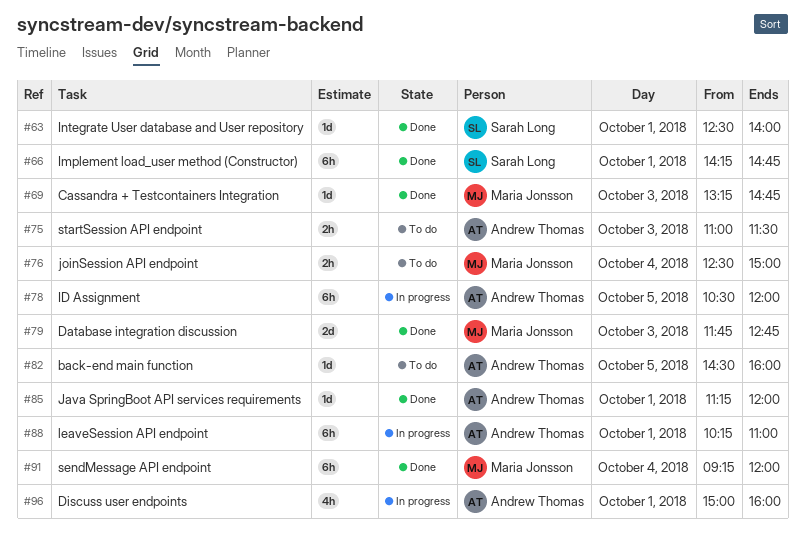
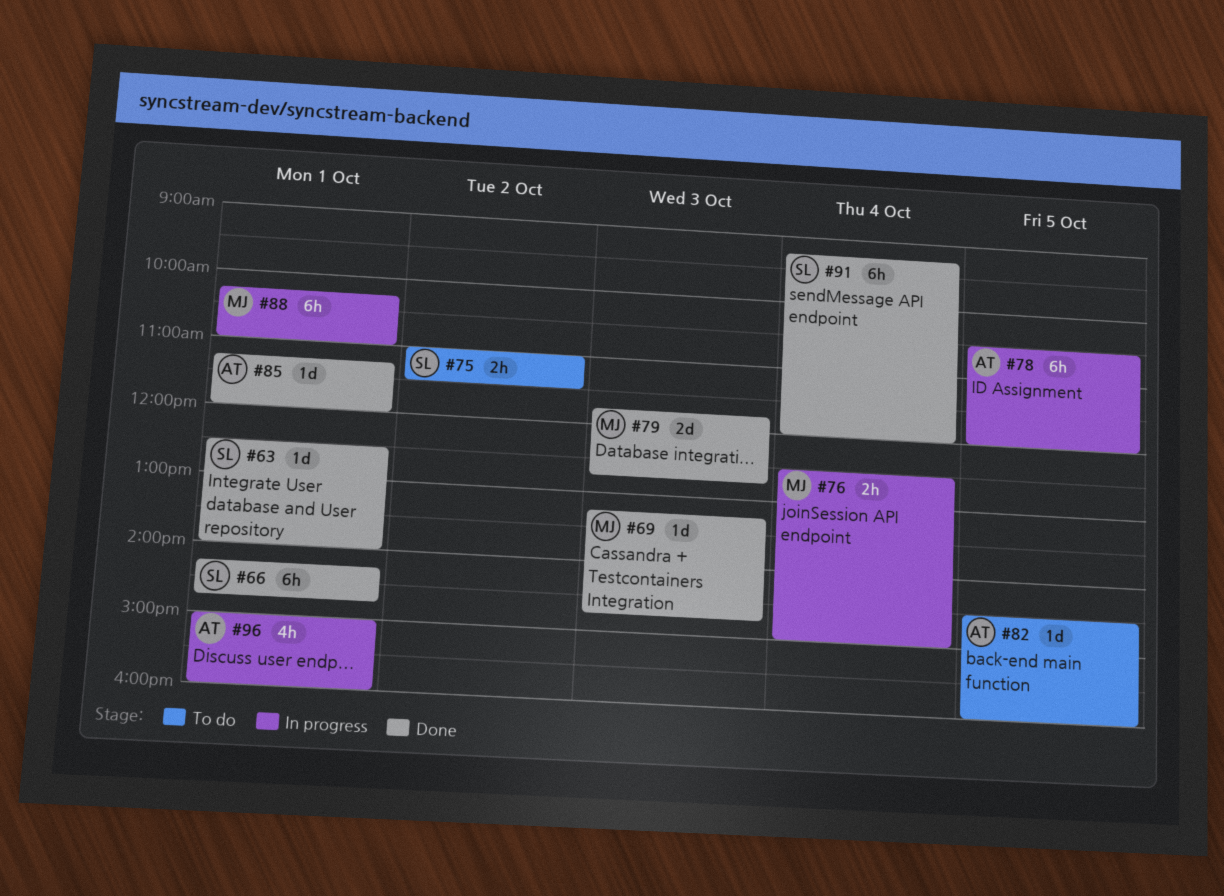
#75, owner: Andrew Thomas -> Sarah Long
#75, day: Oct 3 -> Oct 2
#76, status: To do -> In progress
#88, owner: Andrew Thomas -> Maria Jonsson
#91, owner: Maria Jonsson -> Sarah Long

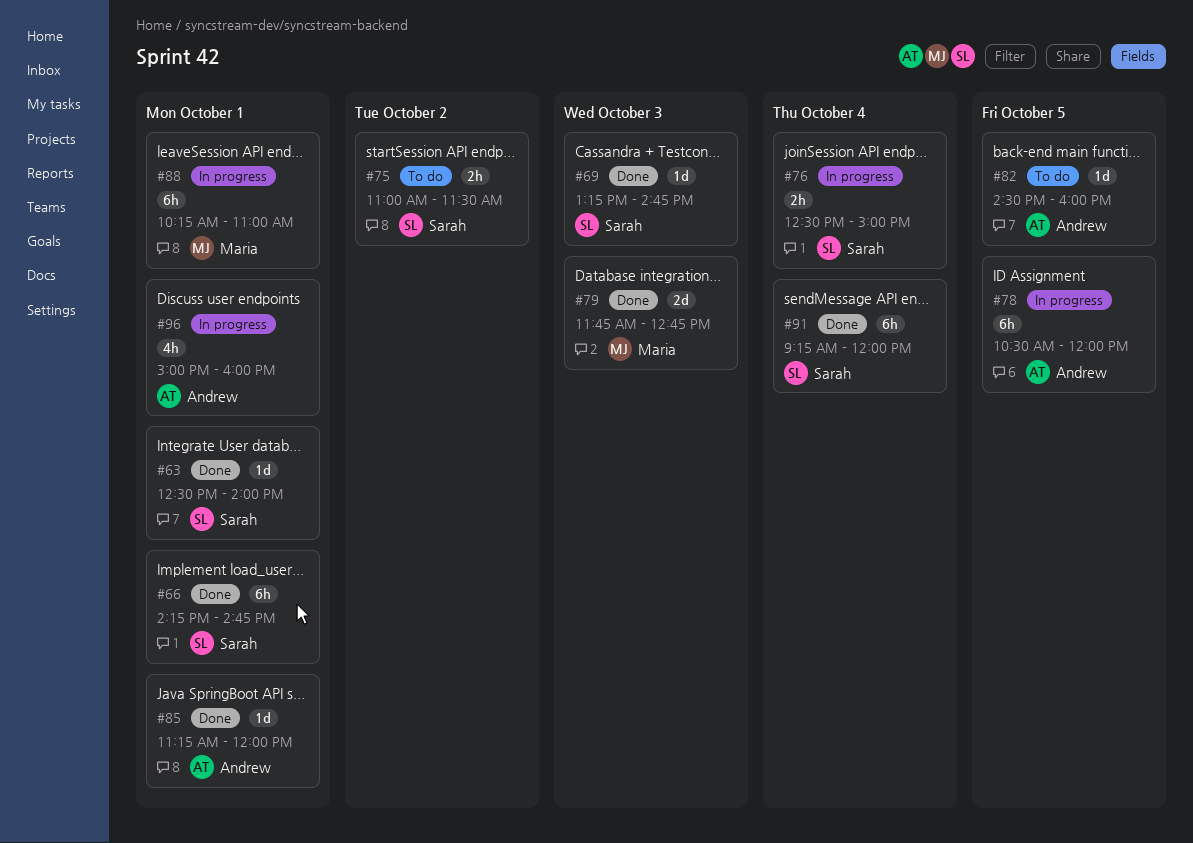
#69, owner: Maria -> Sarah
#76, owner: Maria -> Sarah

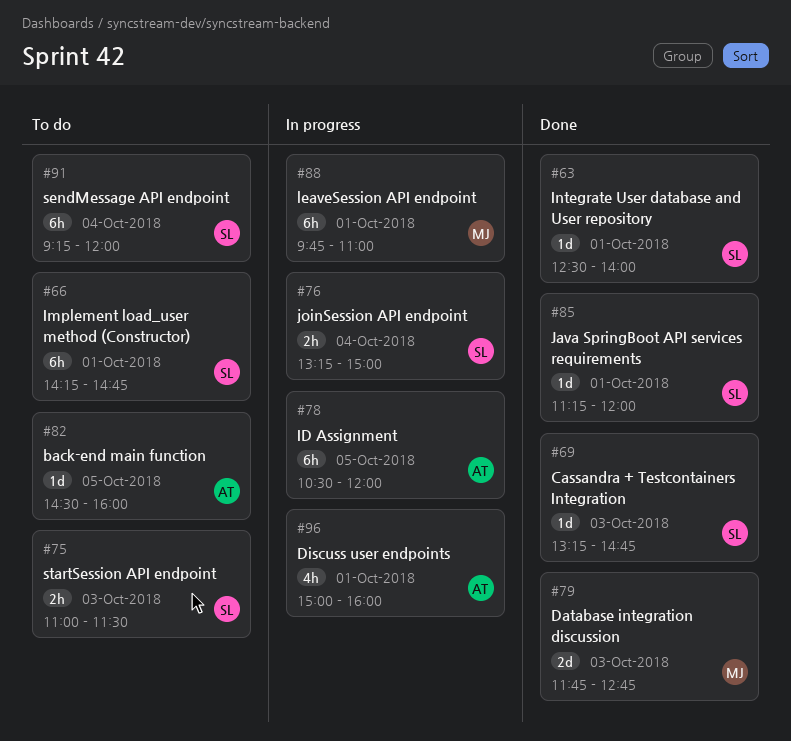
#66, status: Done -> To do
#75, day: Oct 2 -> Oct 3
#76, begins: 12:30 -> 13:15
#85, owner: Andrew -> Sarah
#88, begins: 10:15 -> 09:45
#91, status: Done -> To do

